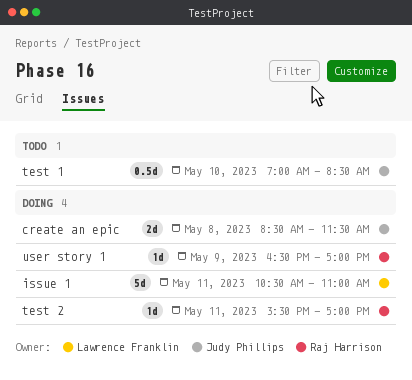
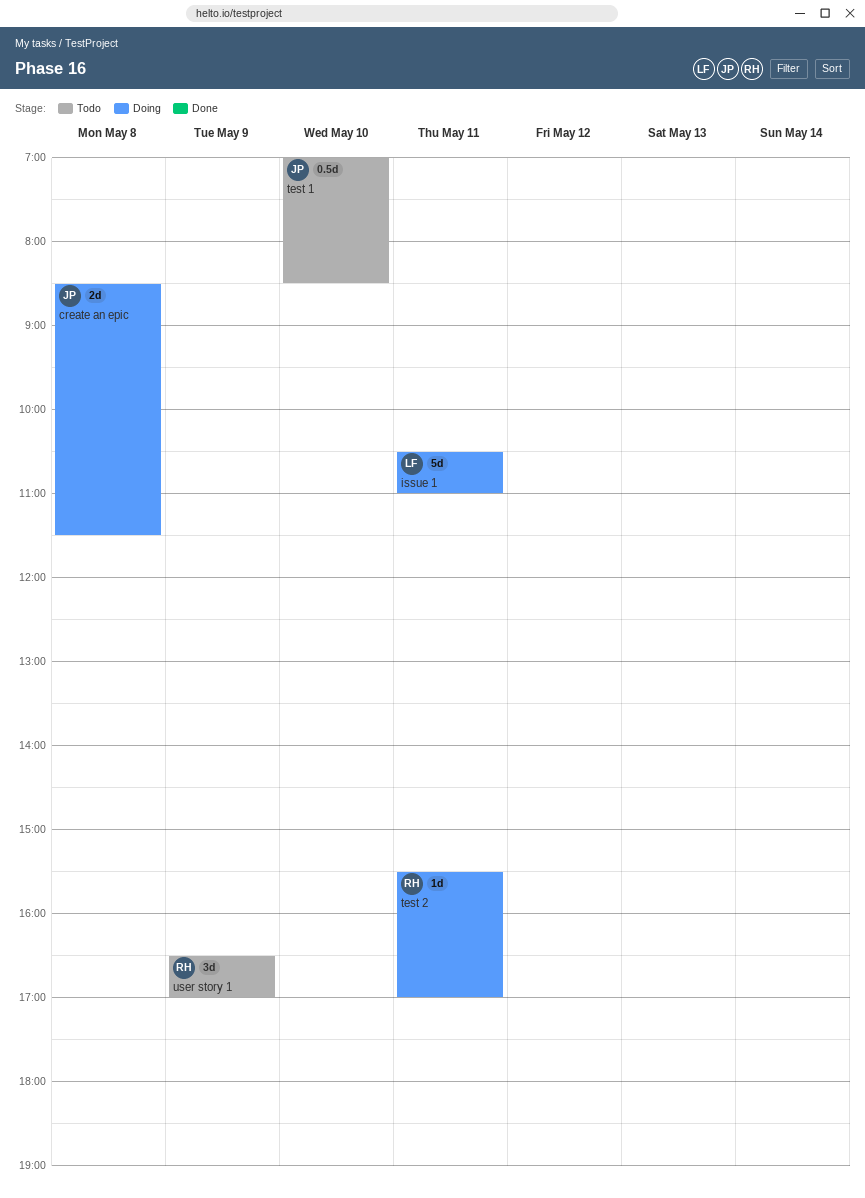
user story 1, status: Doing -> Todo
user story 1, estimate: 1d -> 3d

